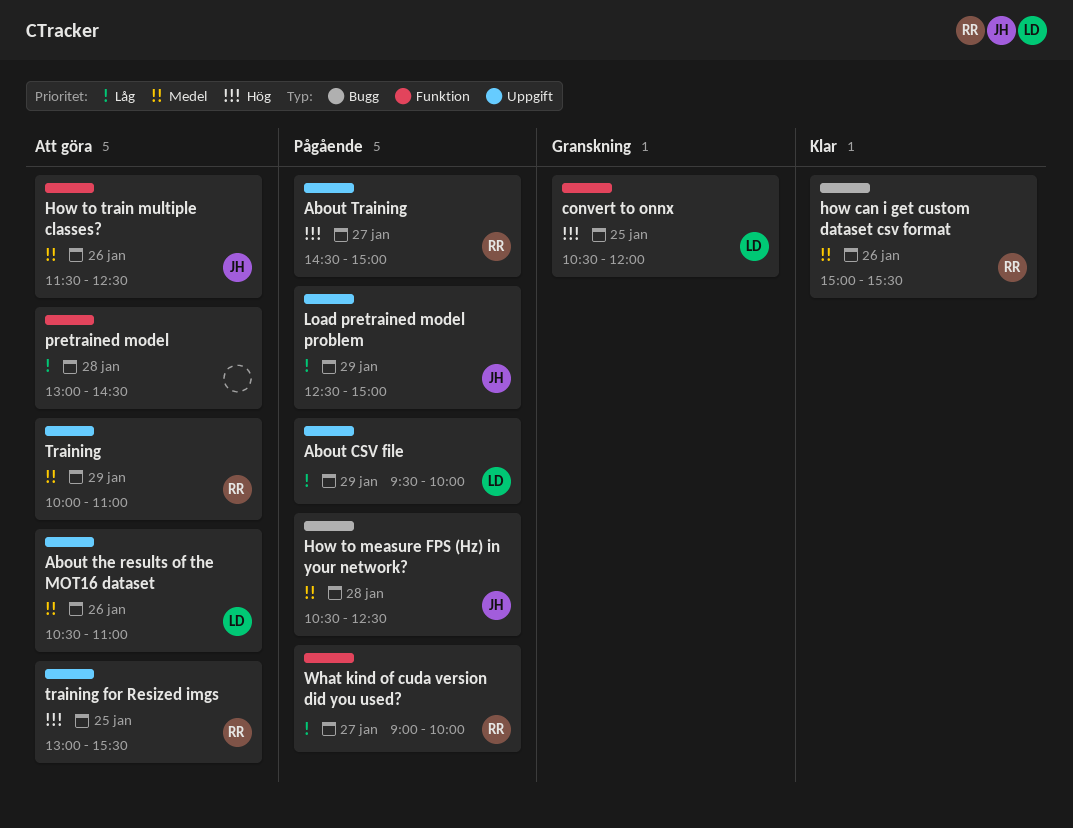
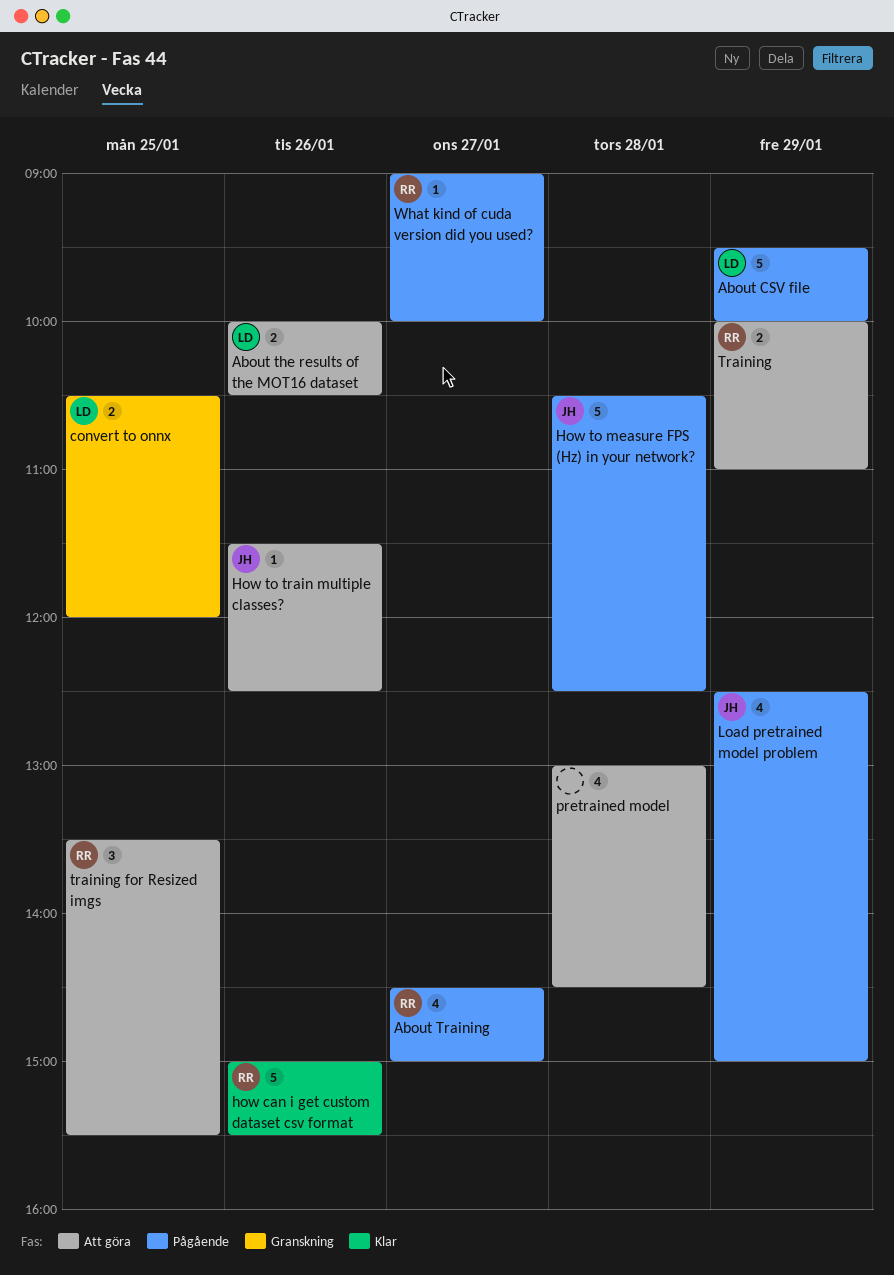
About the results of the MOT16 dataset, begins: 10:30 -> 10:00
About the results of the MOT16 dataset, ends: 11:00 -> 10:30
training for Resized imgs, begins: 13:00 -> 13:30

